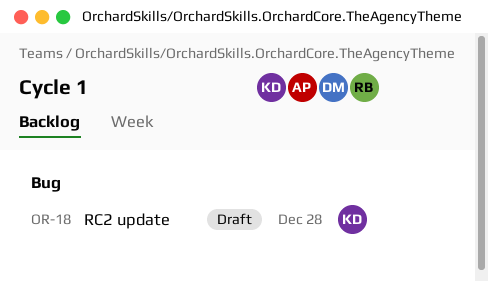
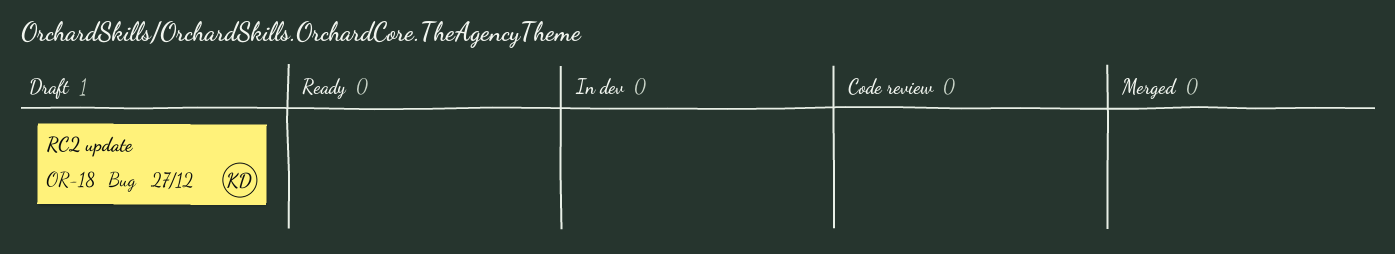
OR-18, due: Dec 28 -> Dec 27

